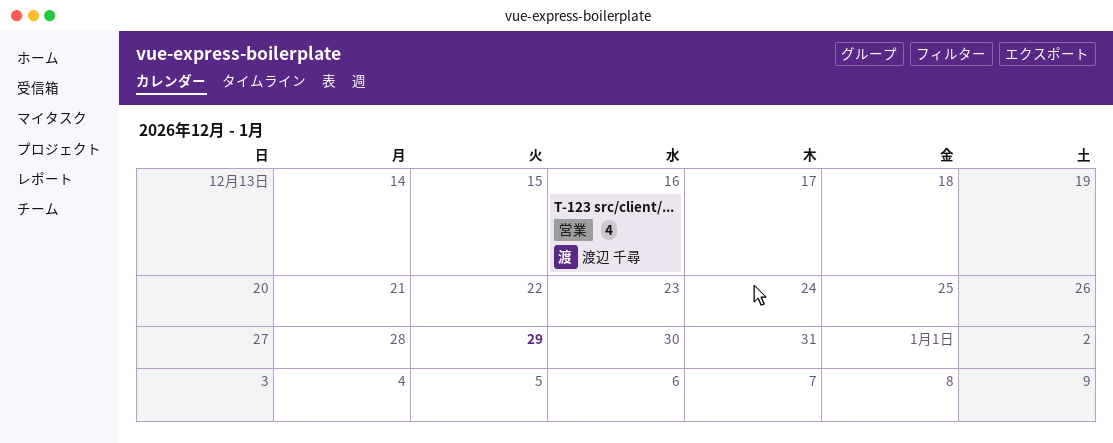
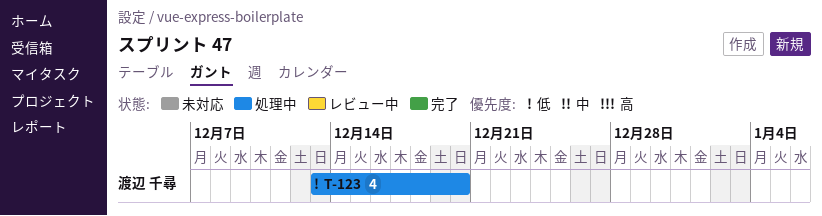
T-123, due: Dec 16 -> Dec 20

